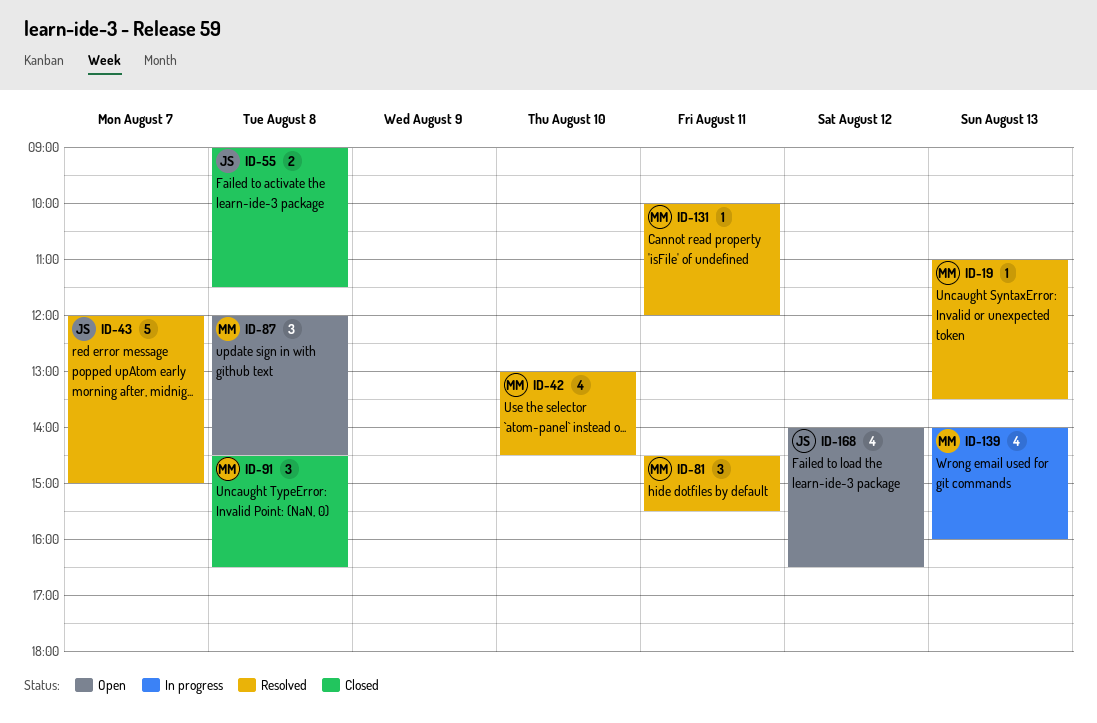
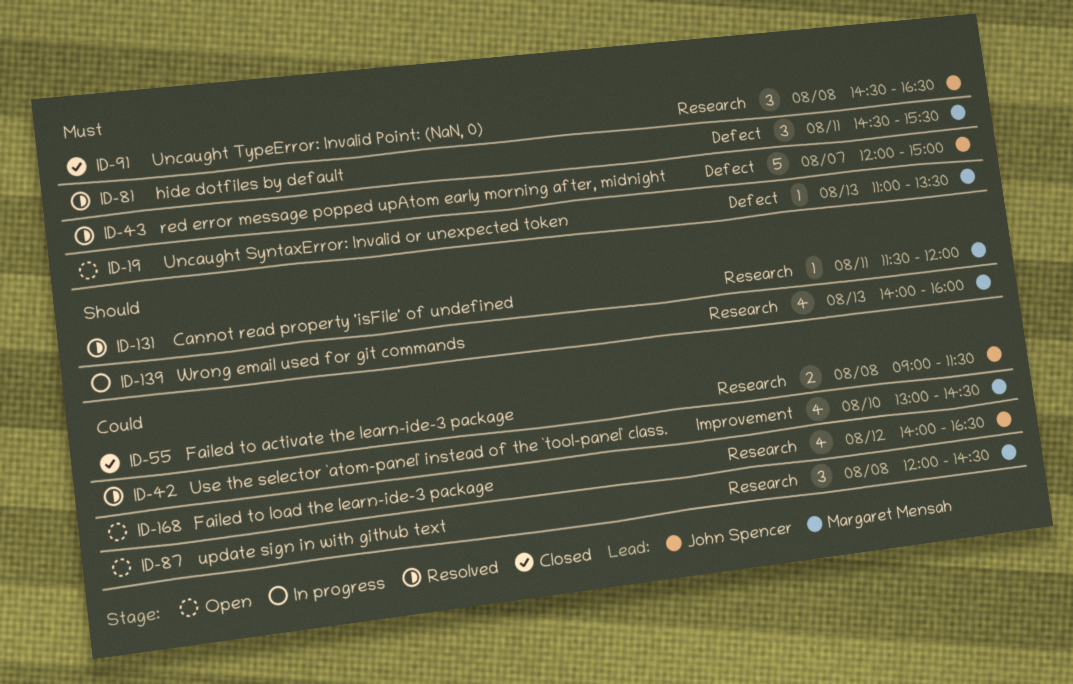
ID-19, status: Resolved -> Open
ID-91, owner: Margaret Mensah -> John Spencer
ID-131, begins: 10:00 -> 11:30

